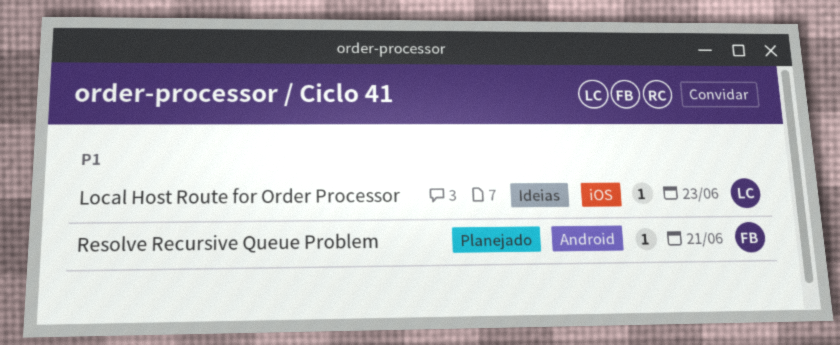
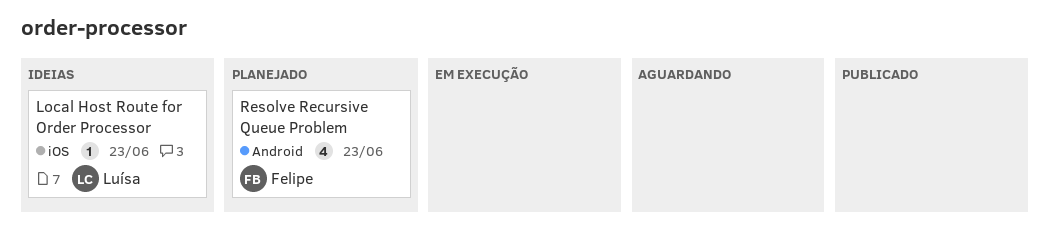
Resolve Recursive Queue Problem, estimate: 1 -> 4
Resolve Recursive Queue Problem, due: Jun 21 -> Jun 23

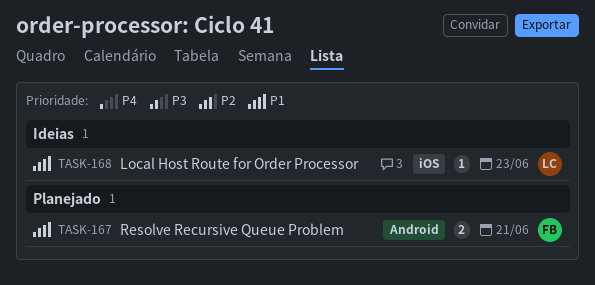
Resolve Recursive Queue Problem, estimate: 4 -> 2
Resolve Recursive Queue Problem, due: Jun 23 -> Jun 21

